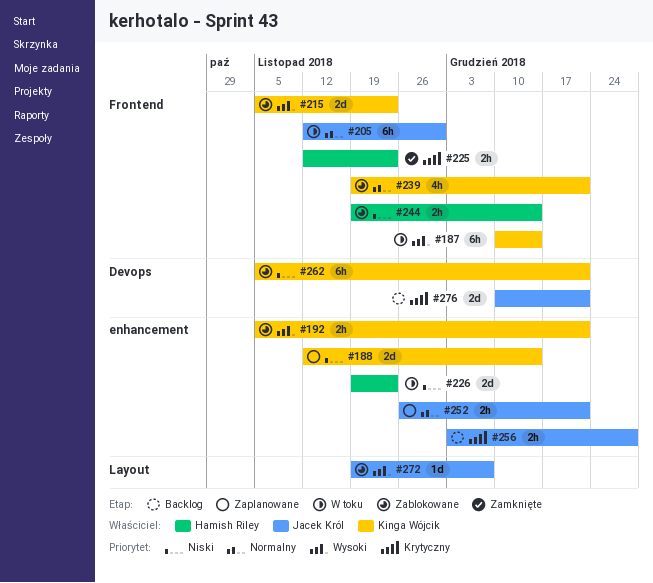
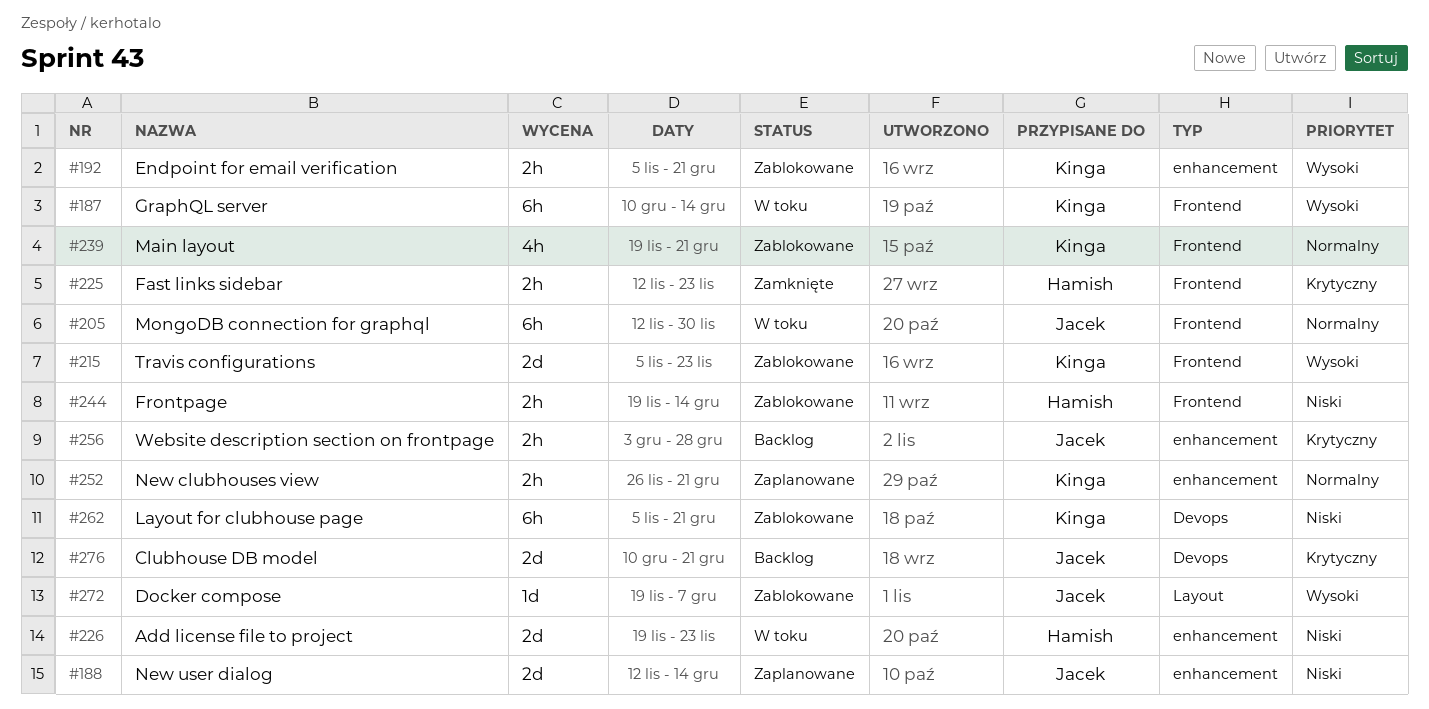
#188, owner: Kinga Wójcik -> Jacek Król
#252, owner: Jacek Król -> Kinga Wójcik

